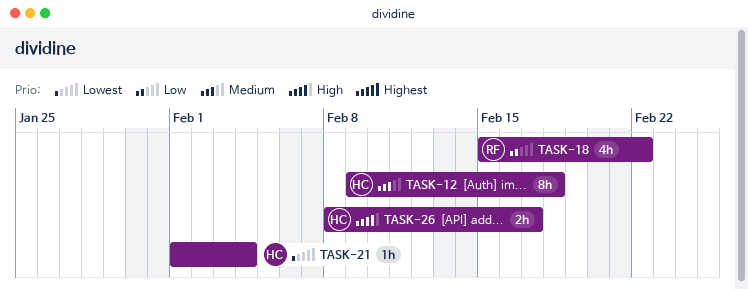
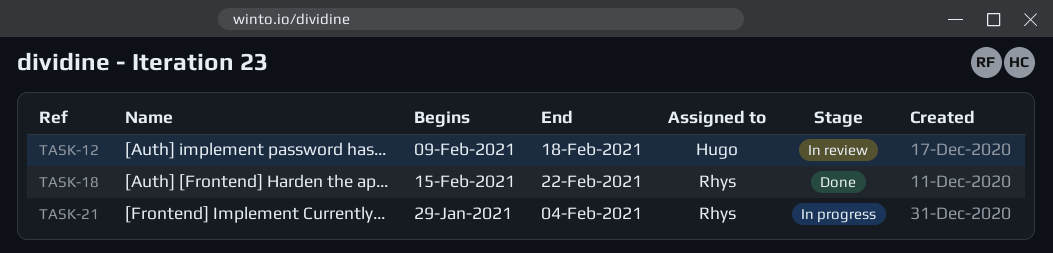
TASK-21, owner: Hugo -> Rhys
TASK-21, start: Feb 1 -> Jan 29
TASK-26: present -> none

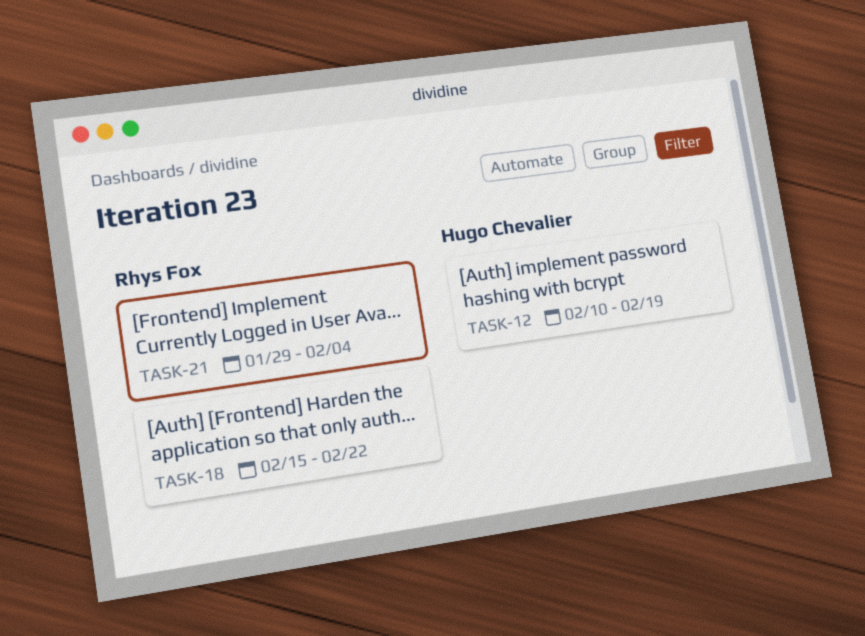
TASK-12, start: Feb 9 -> Feb 10
TASK-12, due: Feb 18 -> Feb 19

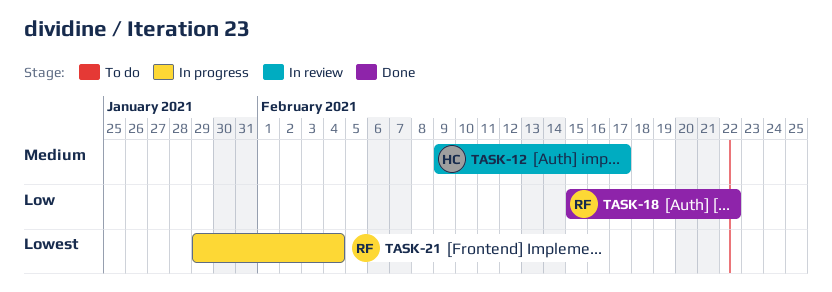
TASK-12, start: Feb 10 -> Feb 9
TASK-12, due: Feb 19 -> Feb 17

